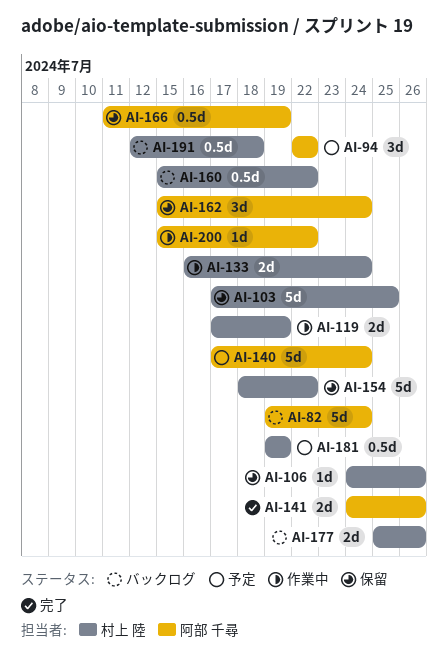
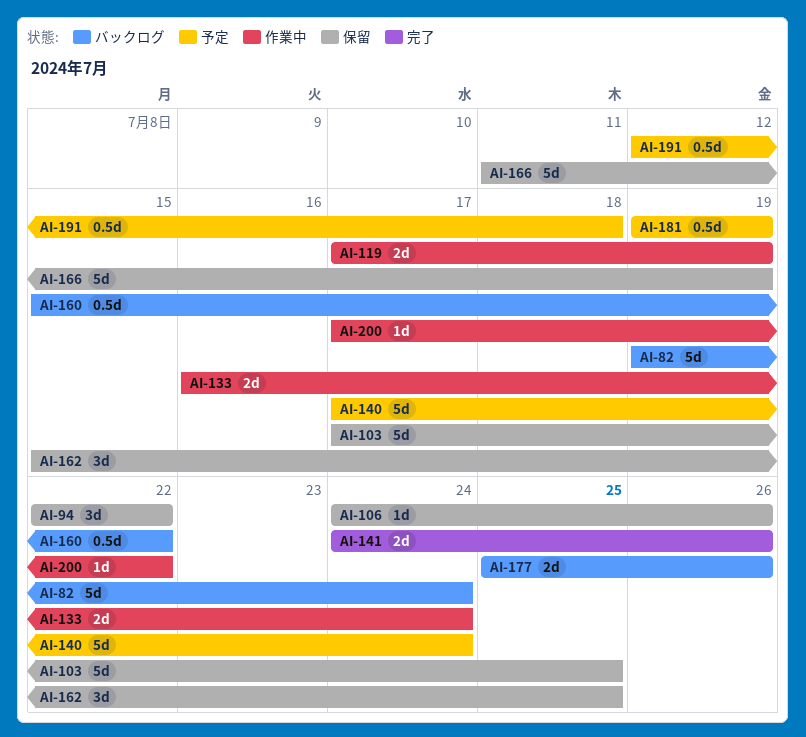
AI-94, status: 予定 -> 保留
AI-154: present -> none
AI-162, due: Jul 24 -> Jul 25
AI-166, estimate: 0.5d -> 5d
AI-191, status: バックログ -> 予定
AI-200, start: Jul 15 -> Jul 17

